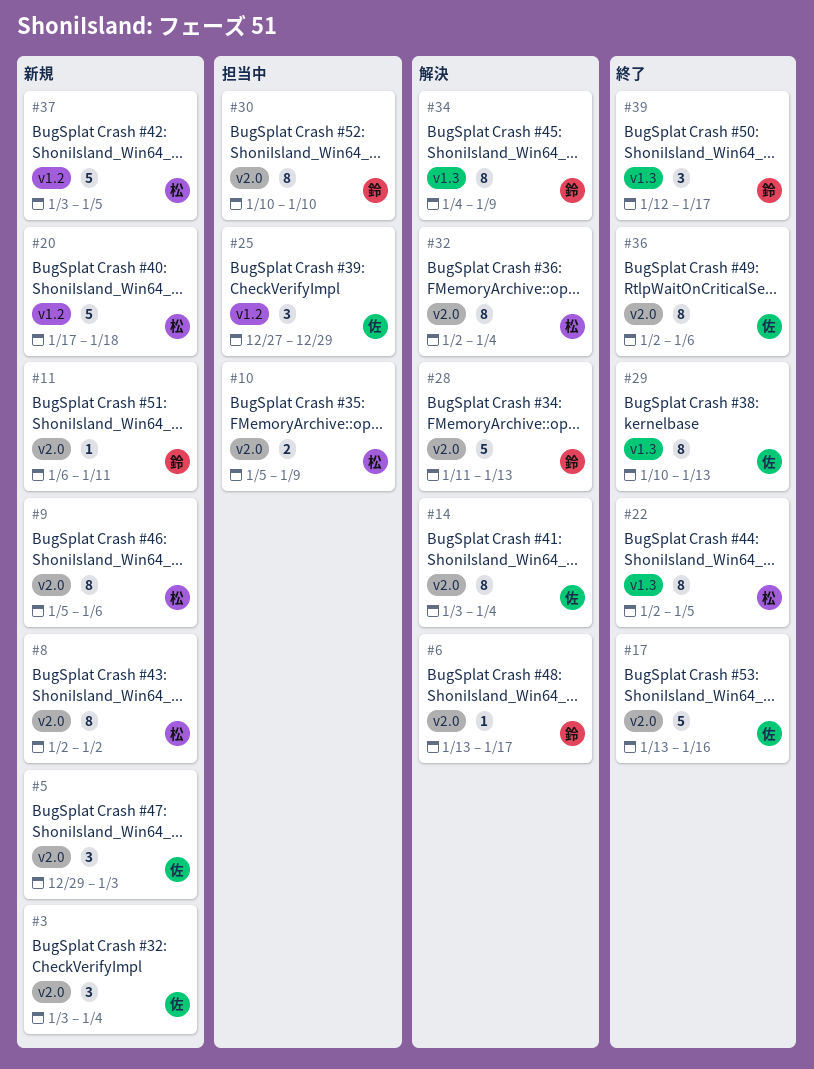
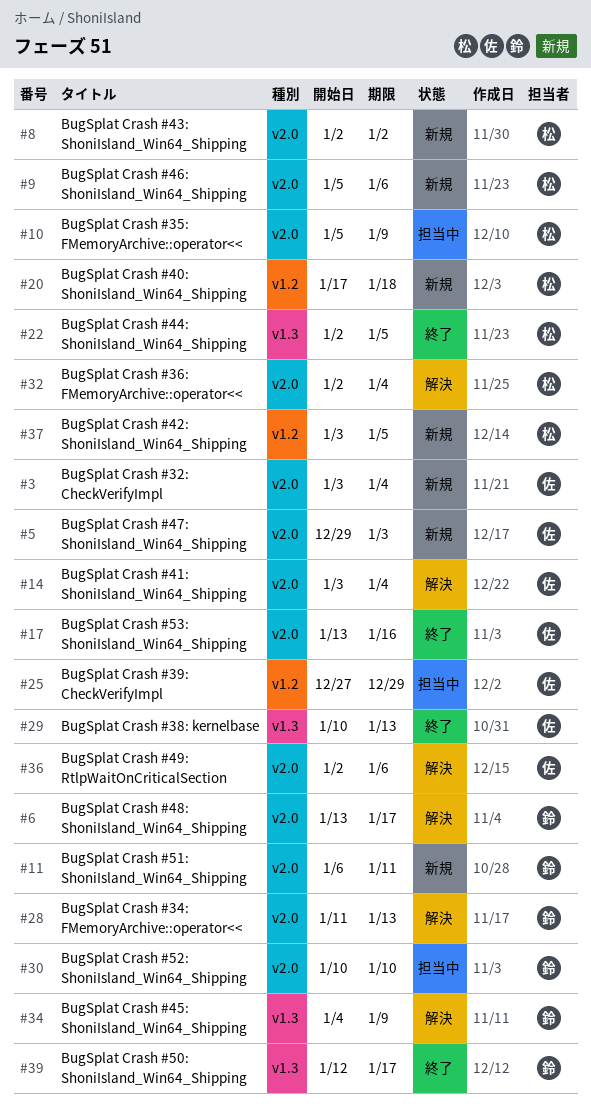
#36, status: 終了 -> 解決

